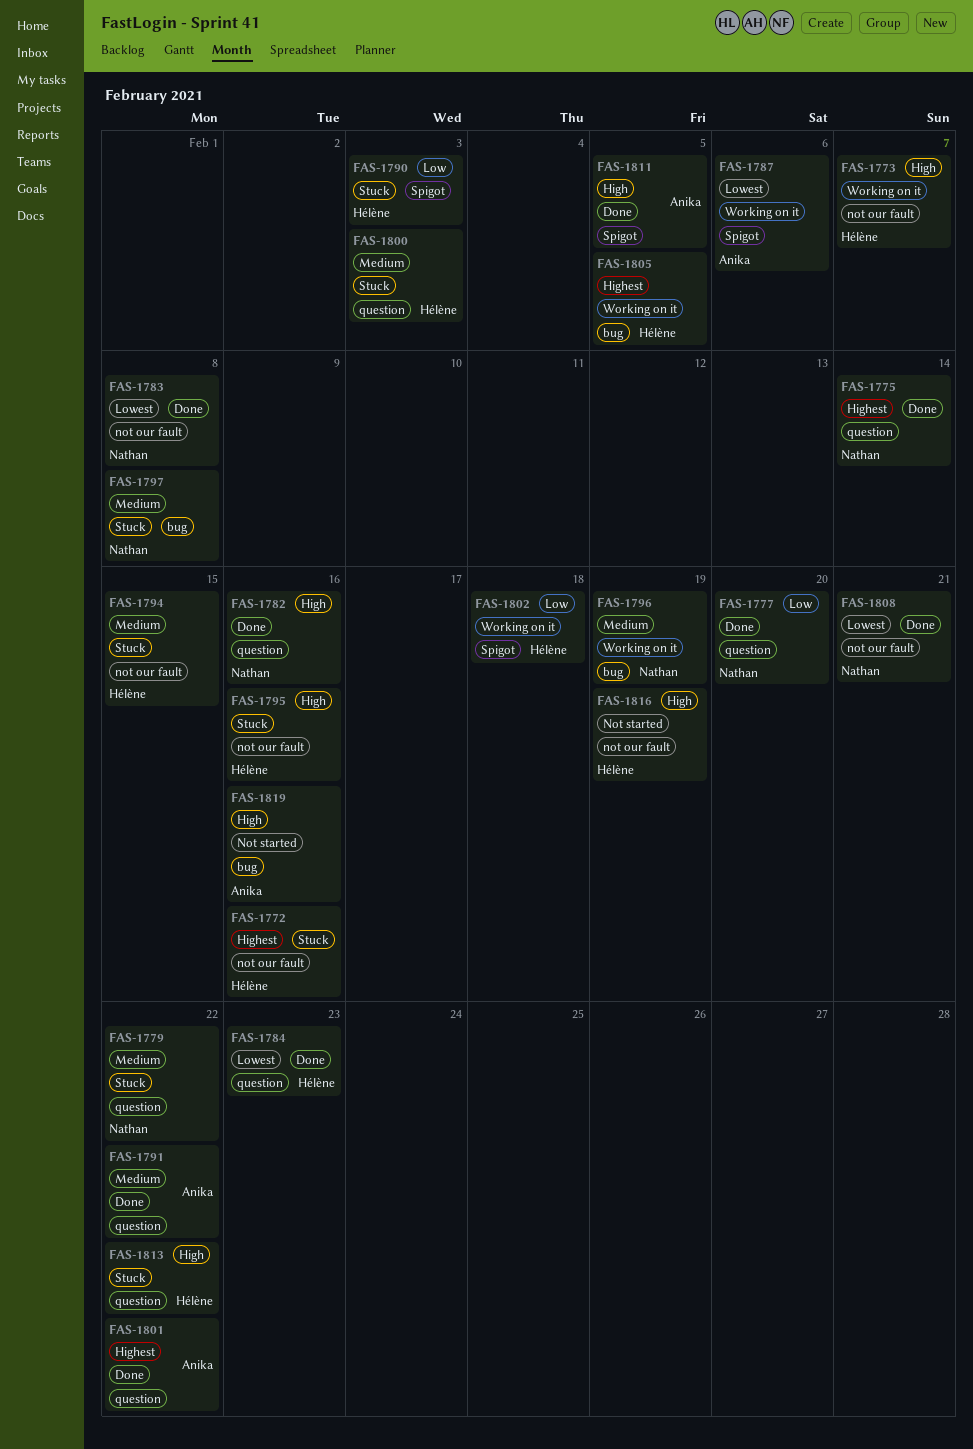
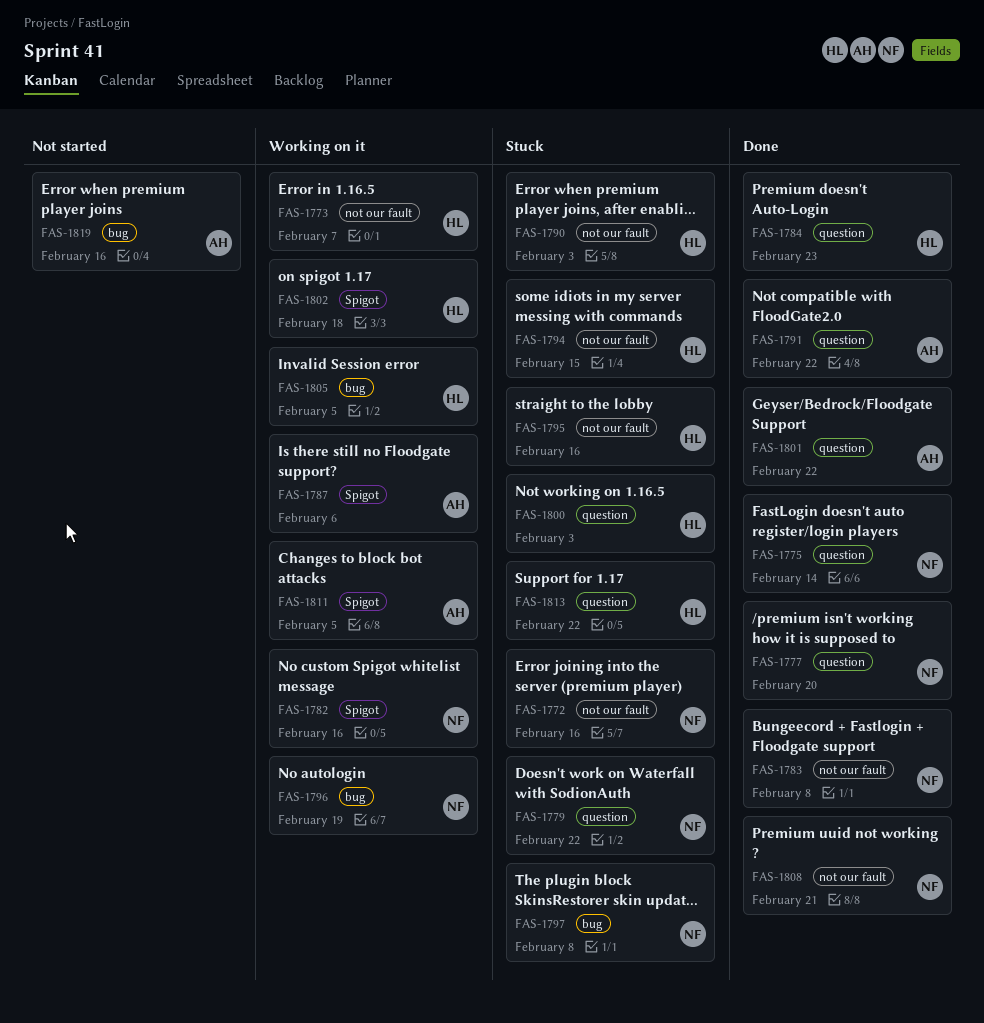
FAS-1772, owner: Hélène -> Nathan
FAS-1782, status: Done -> Working on it
FAS-1782, label: question -> Spigot
FAS-1790, label: Spigot -> not our fault
FAS-1811, status: Done -> Working on it
FAS-1816: present -> none

